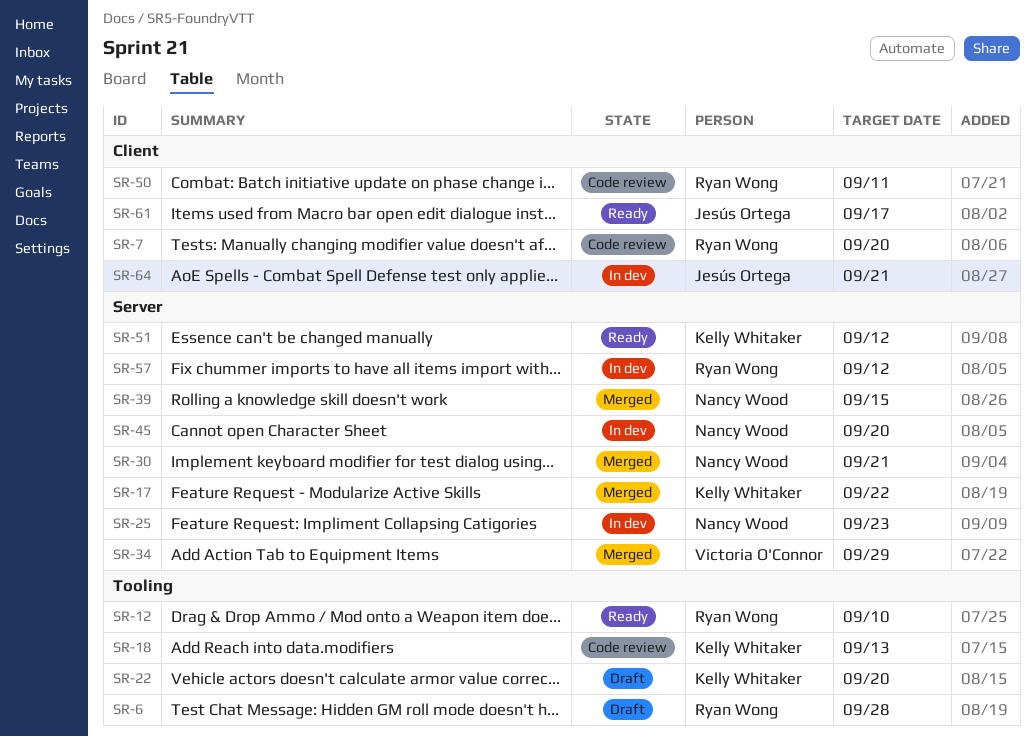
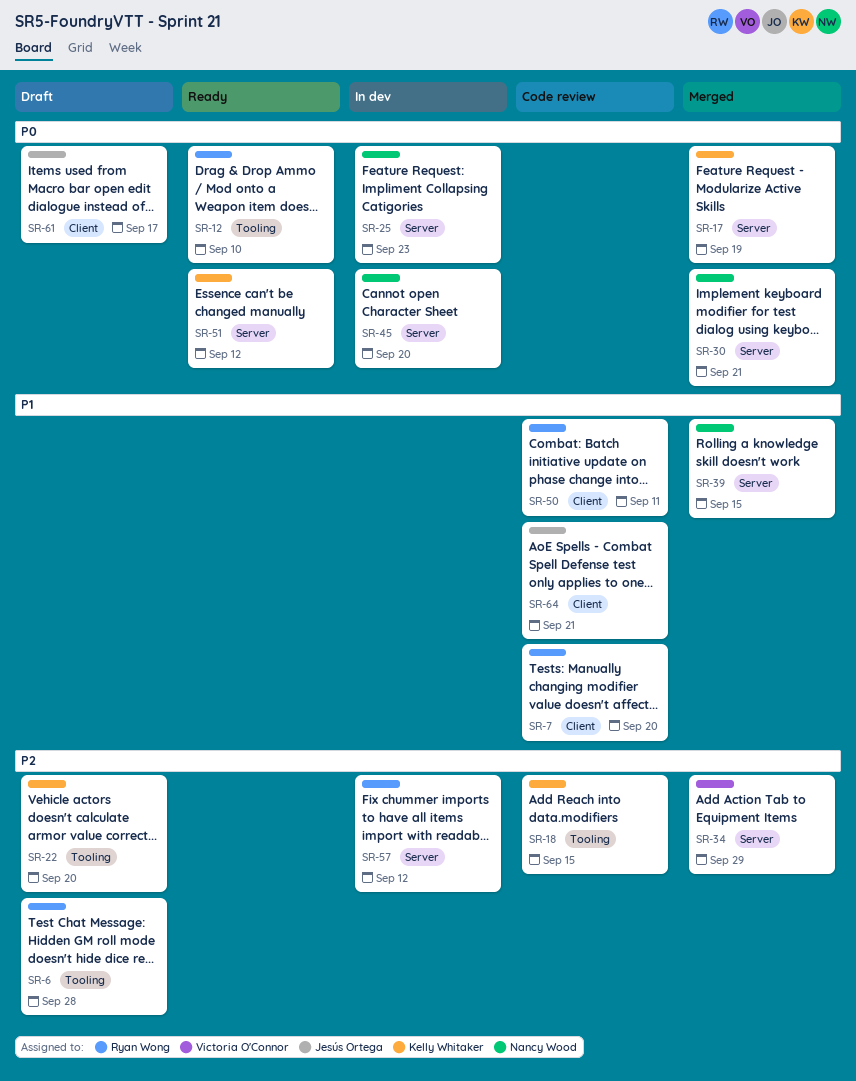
SR-17, due: Sep 22 -> Sep 19
SR-18, due: Sep 13 -> Sep 15
SR-61, status: Ready -> Draft
SR-64, status: In dev -> Code review

